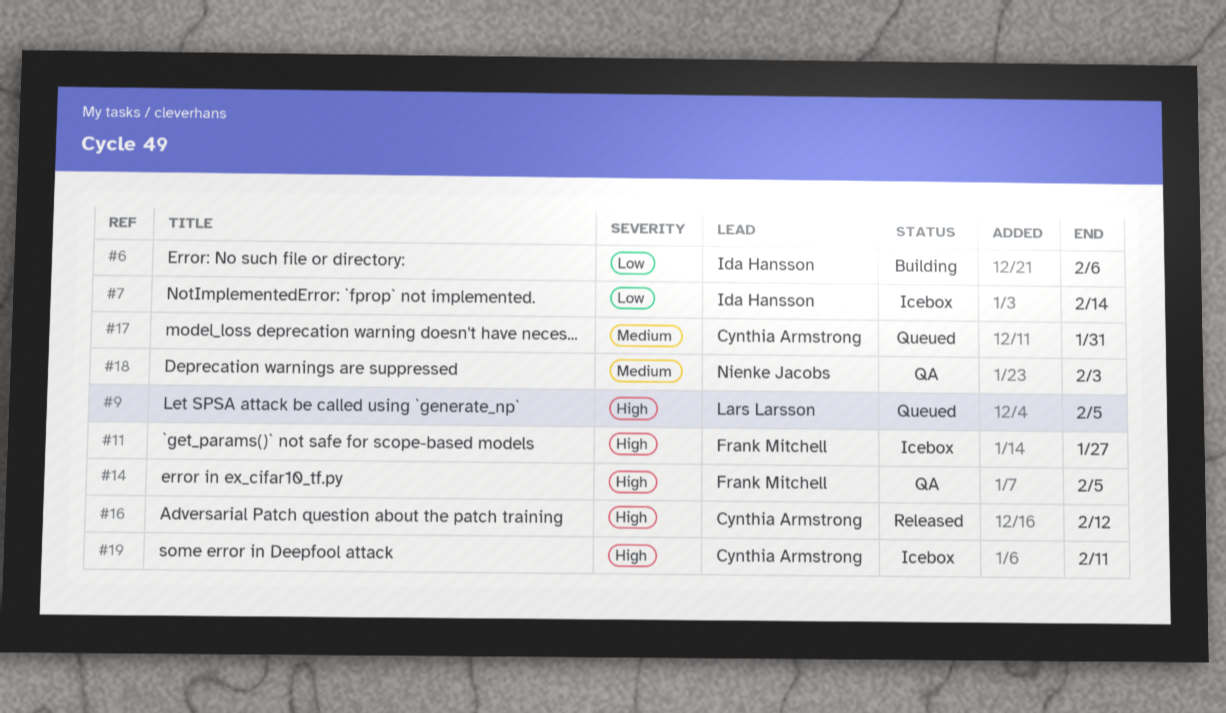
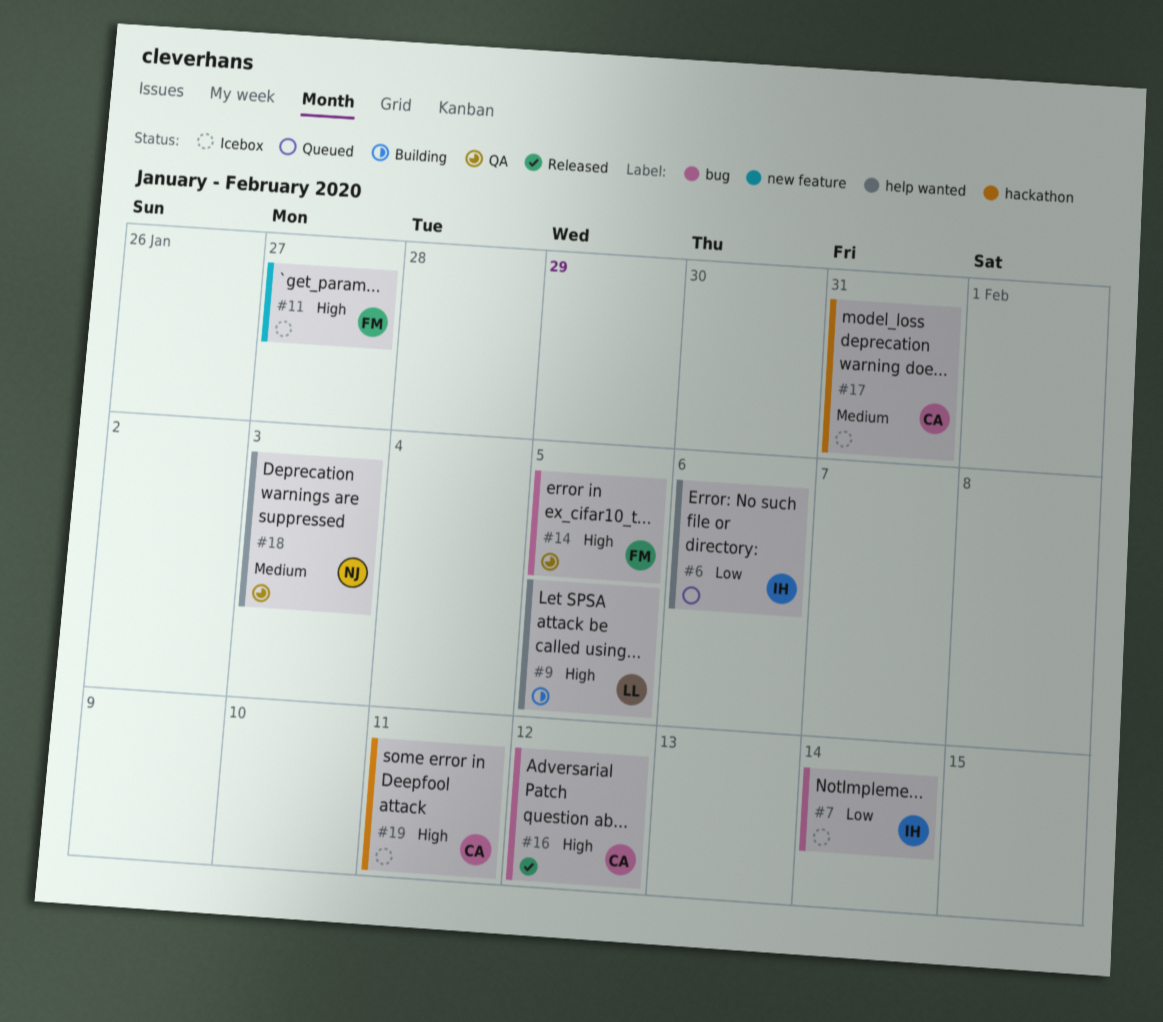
#6, status: Building -> Queued
#9, status: Queued -> Building
#17, status: Queued -> Icebox

